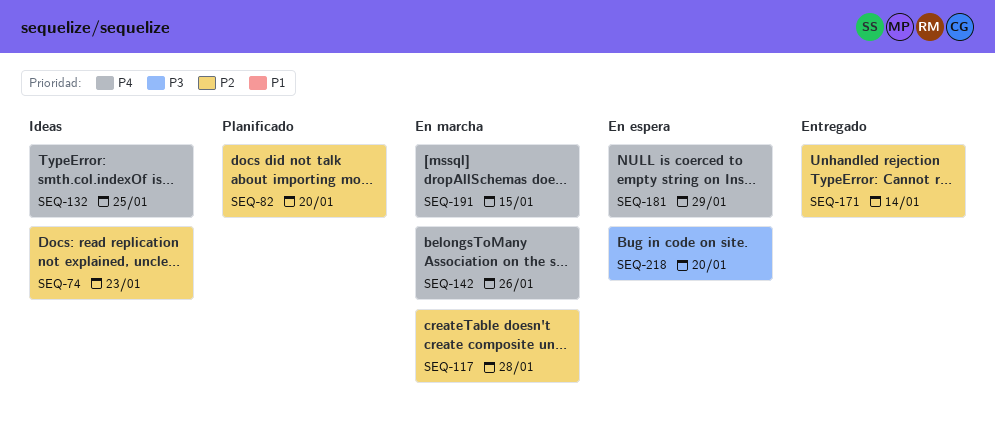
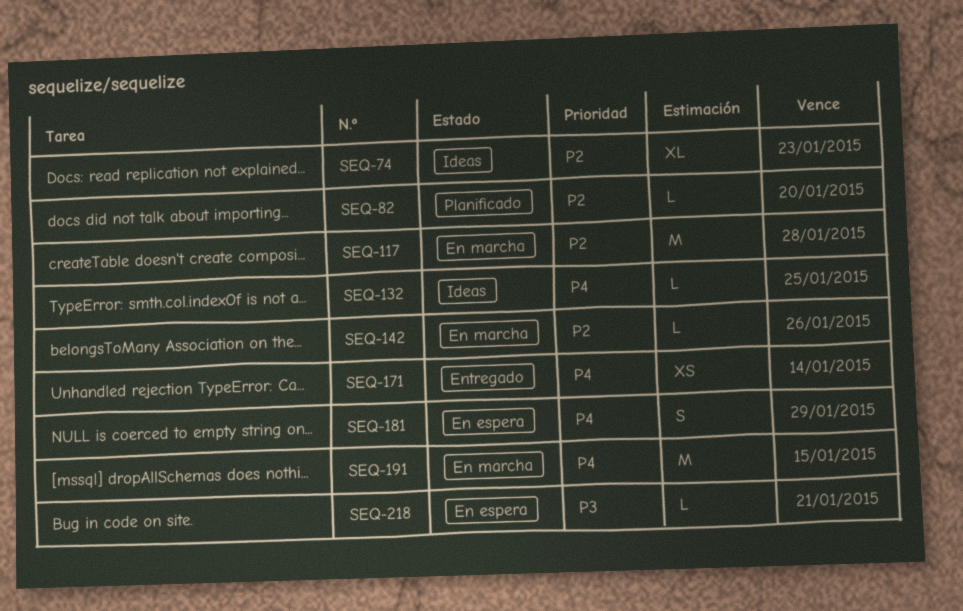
SEQ-142, priority: P4 -> P2
SEQ-171, priority: P2 -> P4
SEQ-218, due: Jan 20 -> Jan 21

